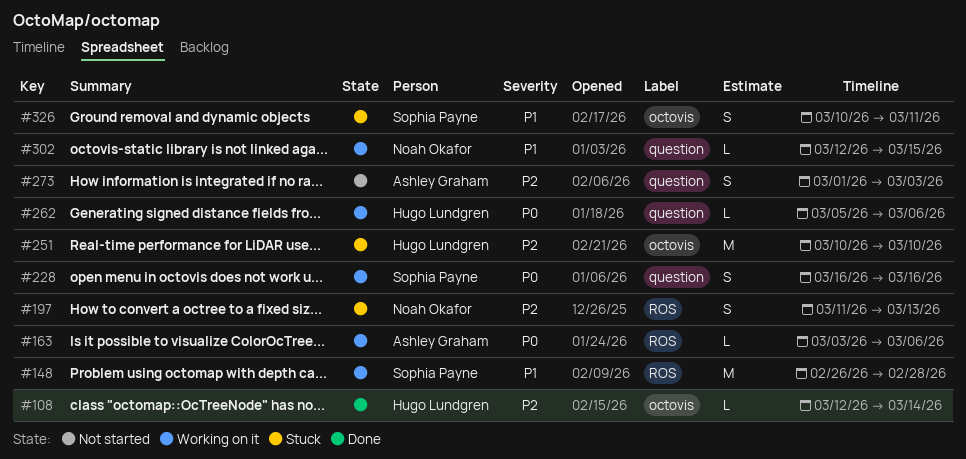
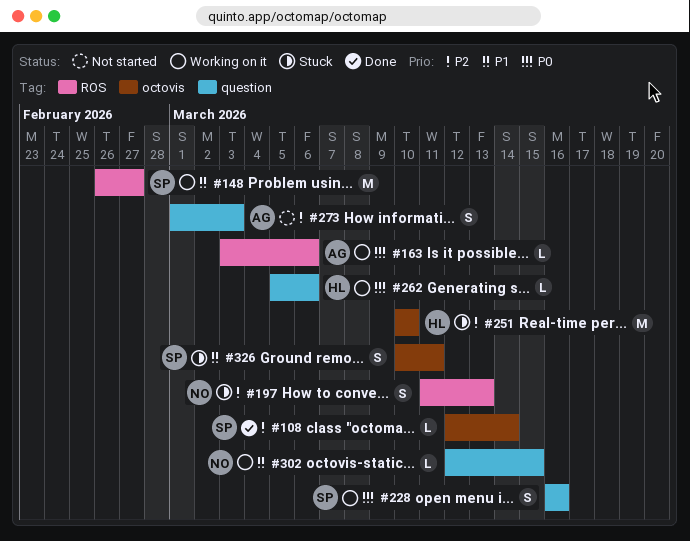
#108, owner: Hugo Lundgren -> Sophia Payne
#148, due: Feb 28 -> Feb 27

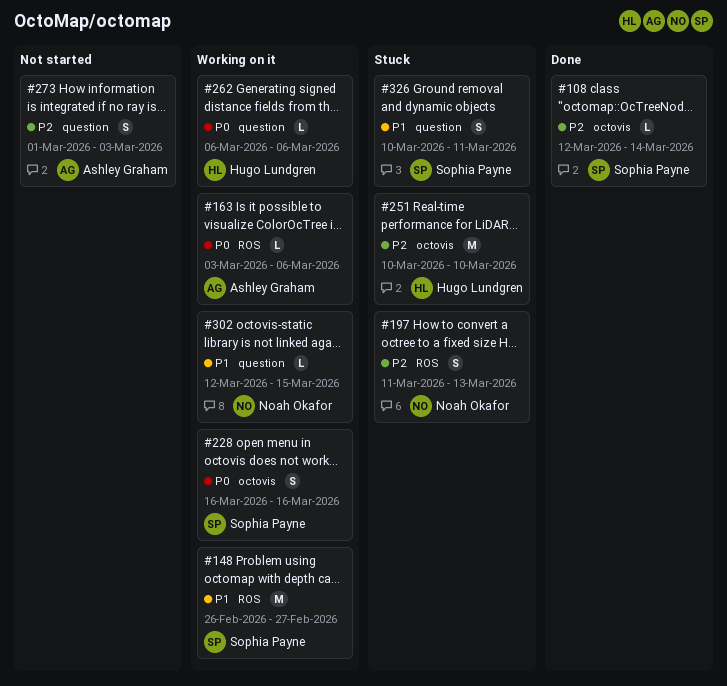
#228, label: question -> octovis
#262, start: Mar 5 -> Mar 6
#326, label: octovis -> question

